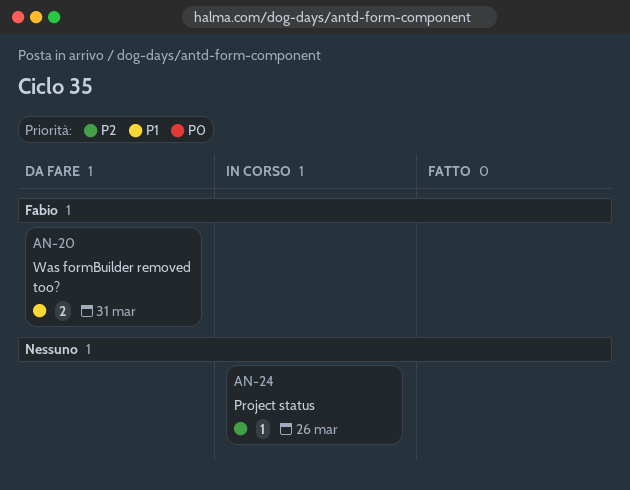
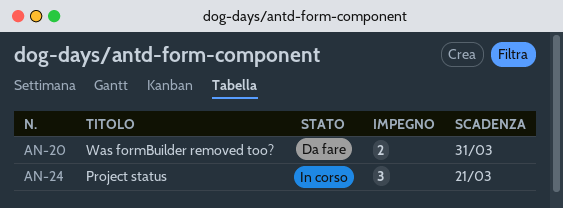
AN-24, estimate: 1 -> 3
AN-24, due: Mar 26 -> Mar 21

